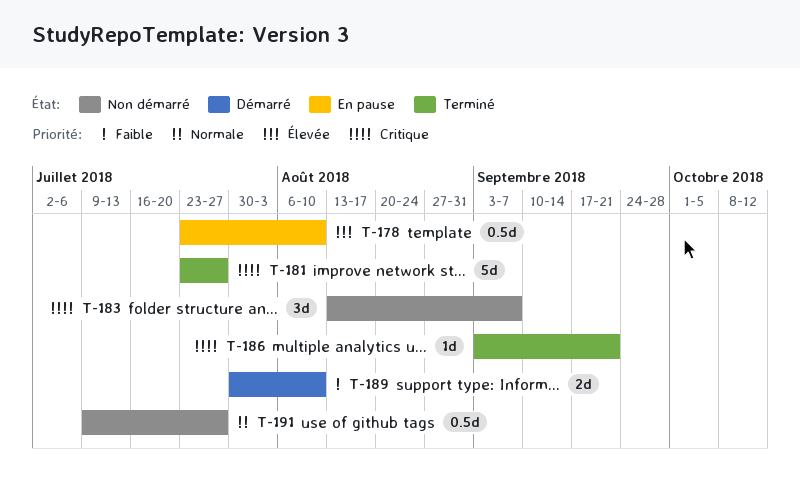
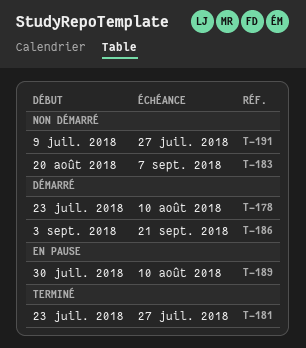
T-178, status: En pause -> Démarré
T-183, start: Aug 13 -> Aug 20
T-186, status: Terminé -> Démarré
T-189, status: Démarré -> En pause

